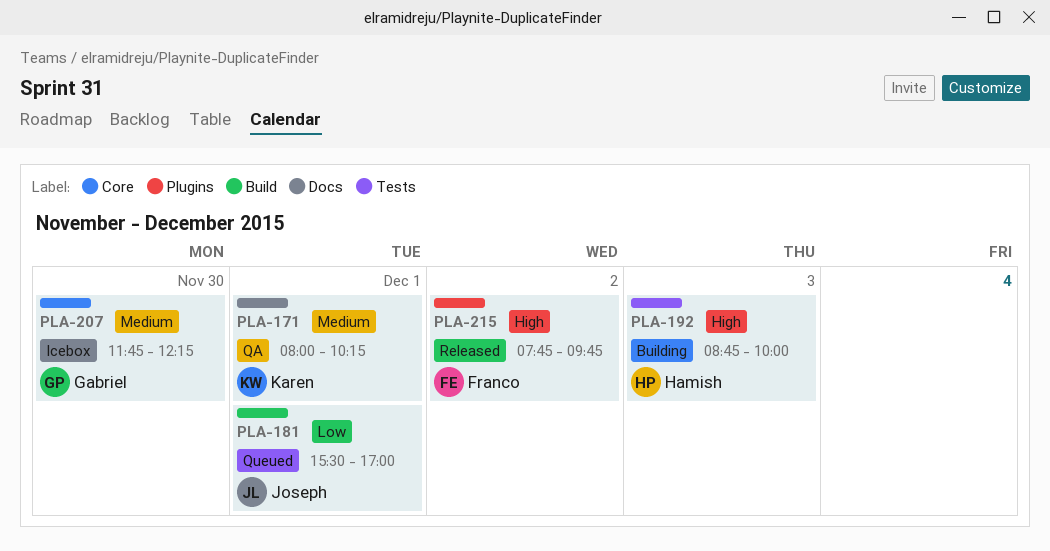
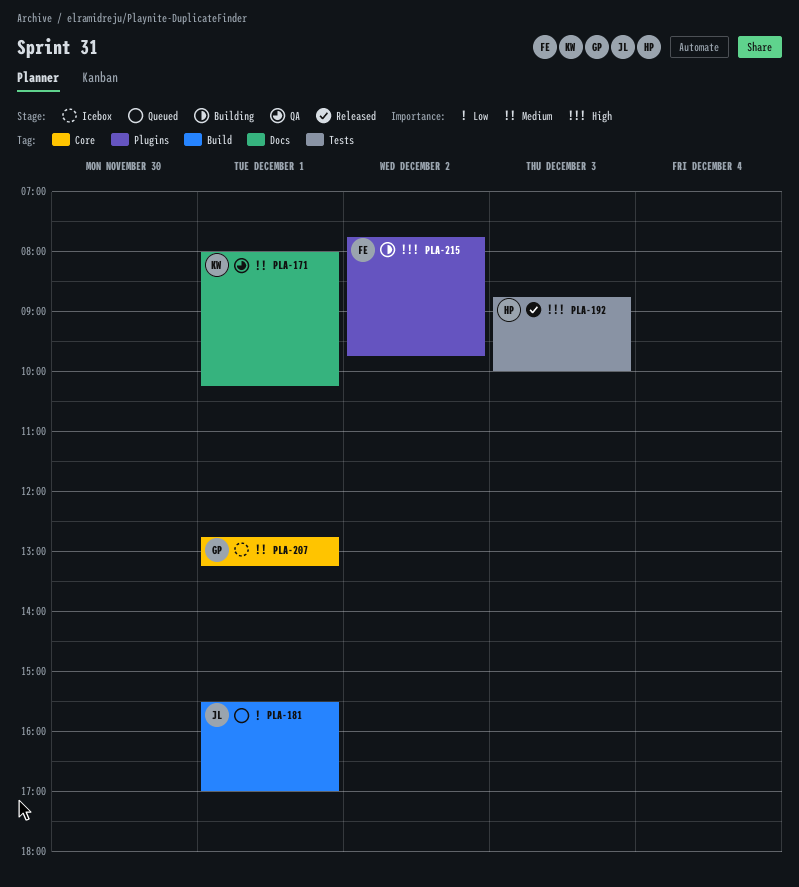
PLA-192, status: Building -> Released
PLA-207, day: Nov 30 -> Dec 1
PLA-207, begins: 11:45 -> 12:45
PLA-207, ends: 12:15 -> 13:15
PLA-215, status: Released -> Building

